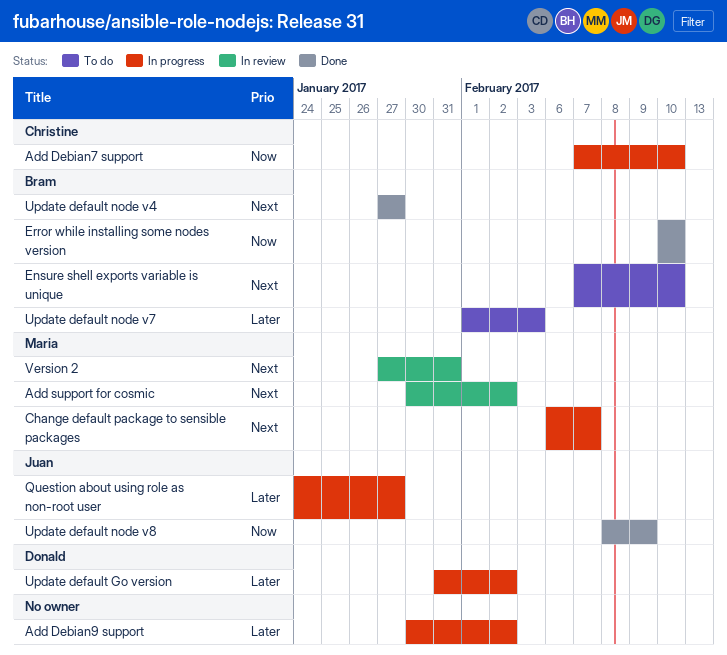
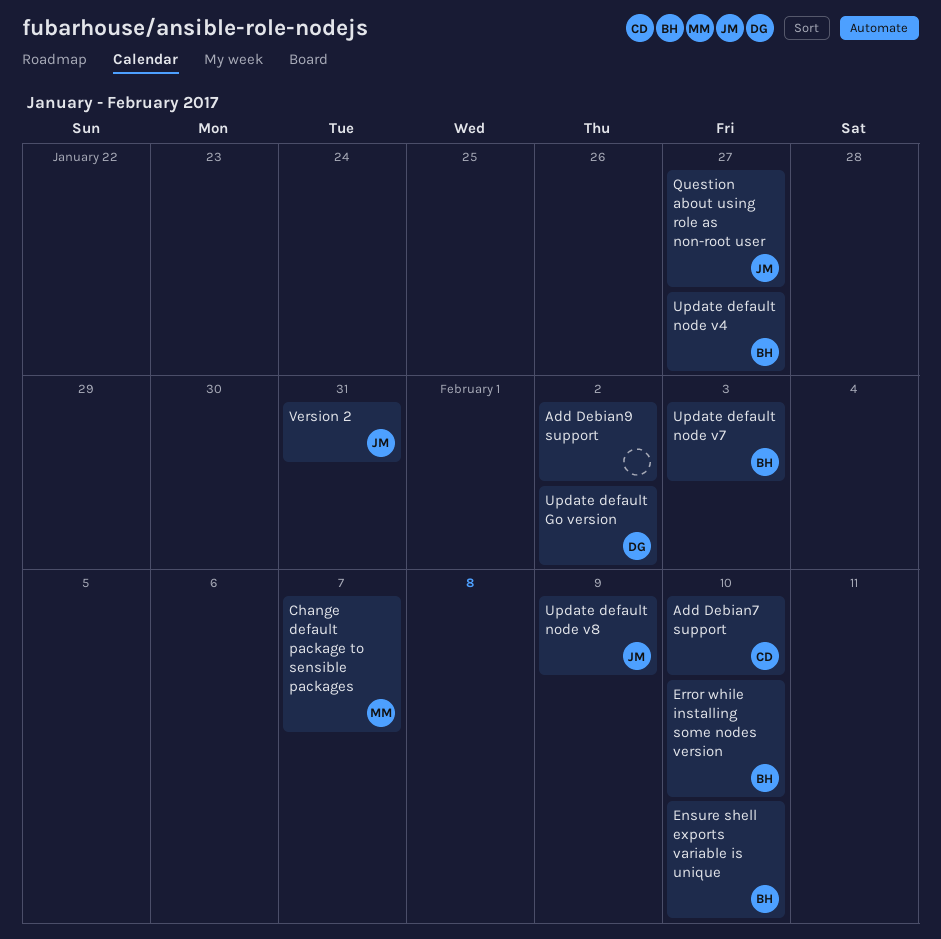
Add support for cosmic: present -> none
Version 2, owner: Maria -> Juan

